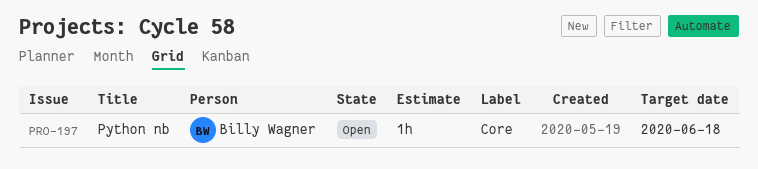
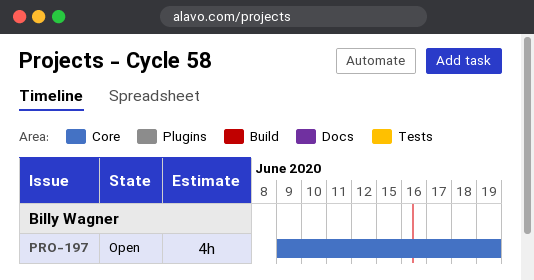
PRO-197, estimate: 1h -> 4h
PRO-197, due: Jun 18 -> Jun 19

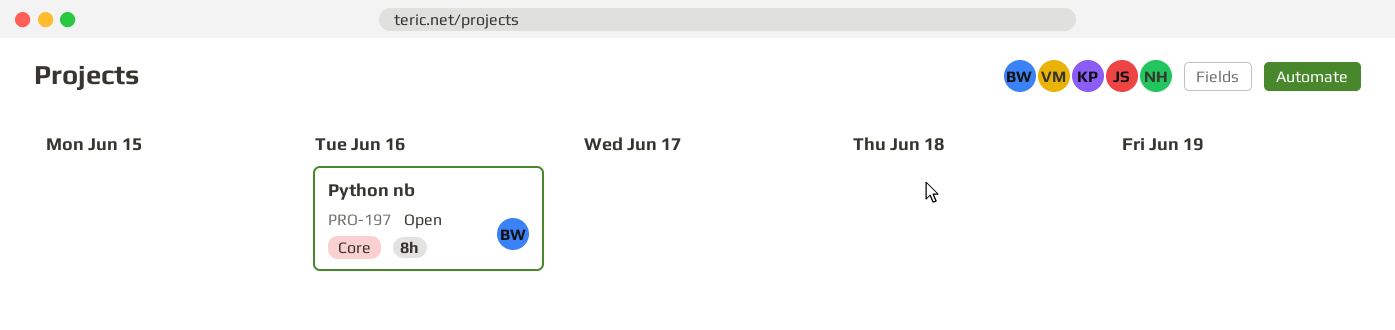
PRO-197, estimate: 4h -> 8h
PRO-197, due: Jun 19 -> Jun 16

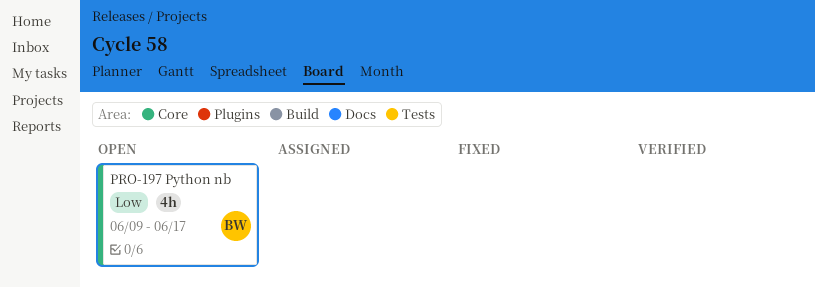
PRO-197, estimate: 8h -> 4h
PRO-197, due: Jun 16 -> Jun 17

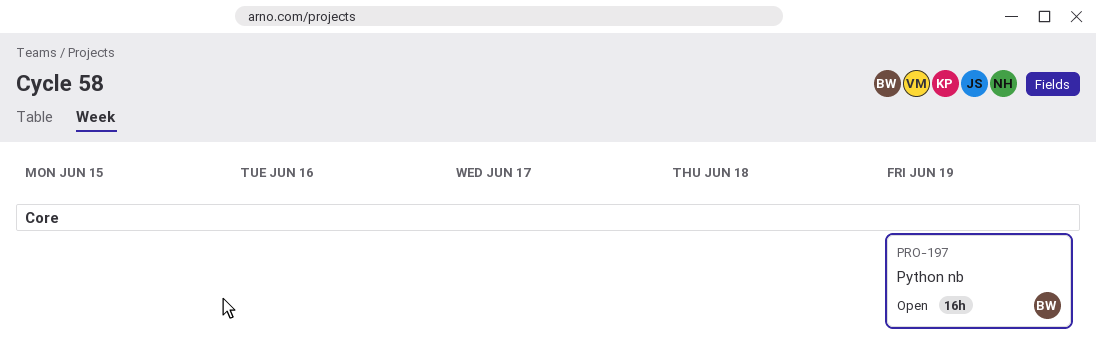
PRO-197, estimate: 4h -> 16h
PRO-197, due: Jun 17 -> Jun 19

